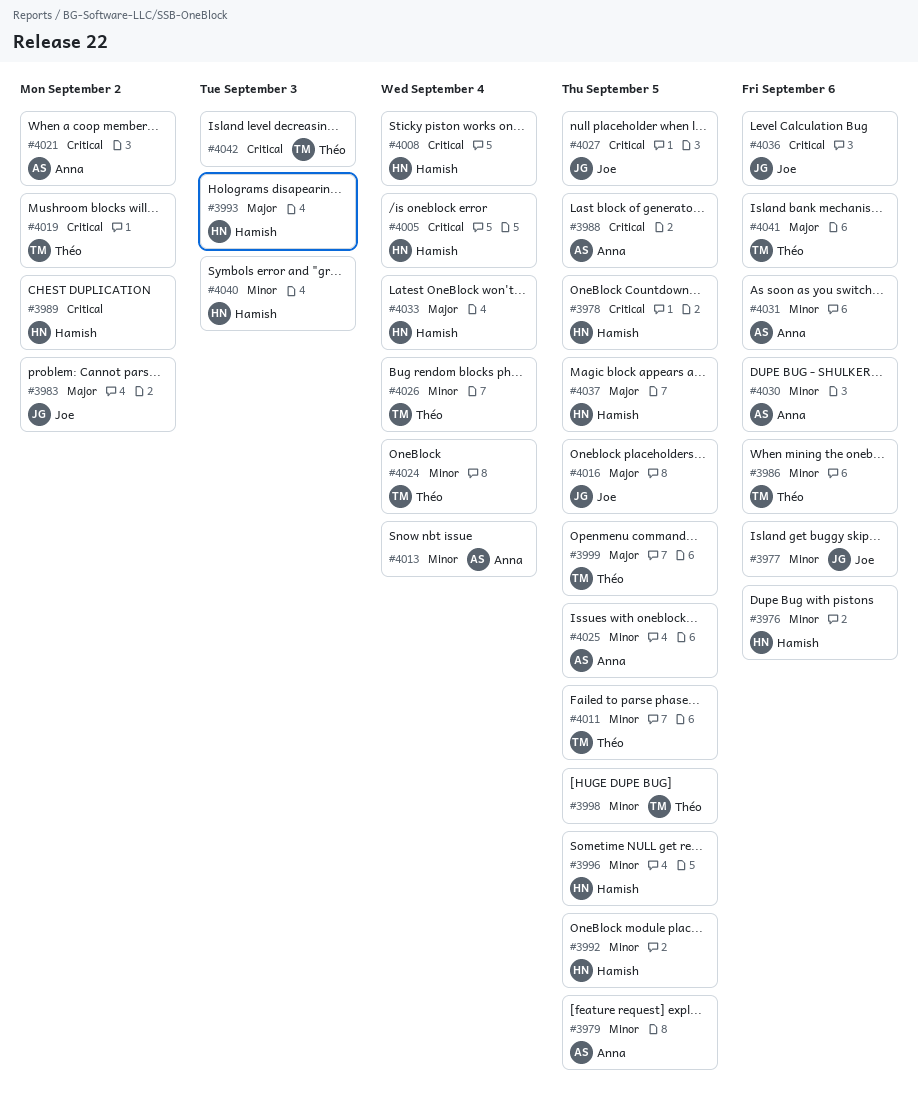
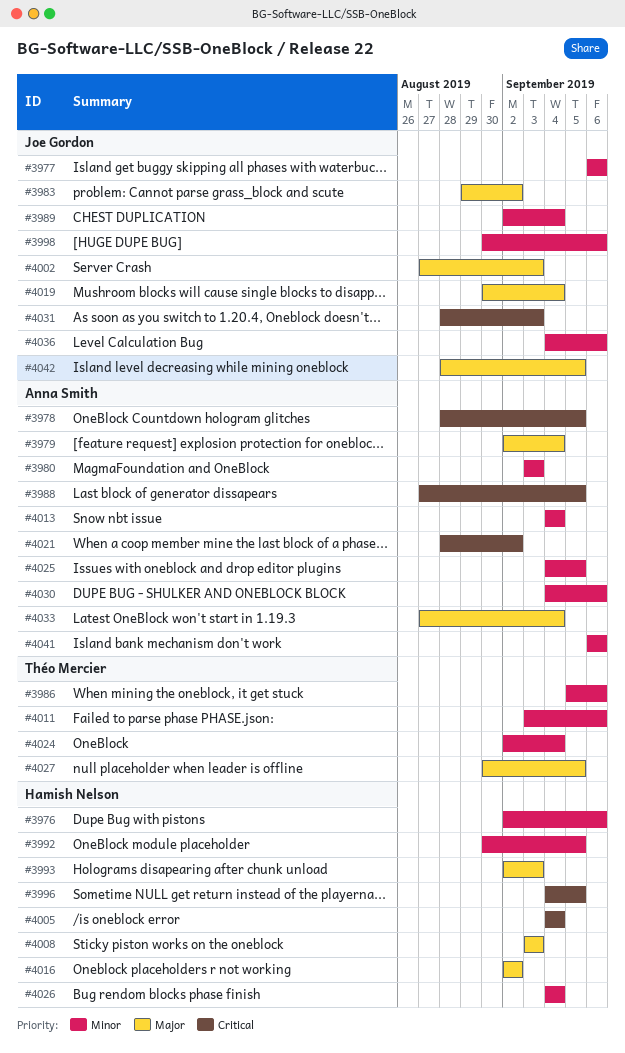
#3978, owner: Hamish Nelson -> Anna Smith
#3979, priority: Minor -> Major
#3979, due: Sep 5 -> Sep 4
#3980: none -> present
#3989, owner: Hamish Nelson -> Joe Gordon
#3989, priority: Critical -> Minor
#3989, due: Sep 2 -> Sep 4
#3996, priority: Minor -> Critical
#3998, owner: Théo Mercier -> Joe Gordon
#3998, due: Sep 5 -> Sep 6
#3999: present -> none
#4002: none -> present
#4008, priority: Critical -> Major
#4008, due: Sep 4 -> Sep 3
#4011, due: Sep 5 -> Sep 6
#4016, owner: Joe Gordon -> Hamish Nelson
#4016, due: Sep 5 -> Sep 2
#4019, owner: Théo Mercier -> Joe Gordon
#4019, priority: Critical -> Major
#4019, due: Sep 2 -> Sep 4
#4026, owner: Théo Mercier -> Hamish Nelson
#4027, owner: Joe Gordon -> Théo Mercier
#4027, priority: Critical -> Major
#4031, owner: Anna Smith -> Joe Gordon
#4031, priority: Minor -> Critical
#4031, due: Sep 6 -> Sep 3
#4033, owner: Hamish Nelson -> Anna Smith
#4036, priority: Critical -> Minor
#4037: present -> none
#4040: present -> none
#4041, owner: Théo Mercier -> Anna Smith
#4041, priority: Major -> Minor
#4042, owner: Théo Mercier -> Joe Gordon
#4042, priority: Critical -> Major
#4042, due: Sep 3 -> Sep 5

